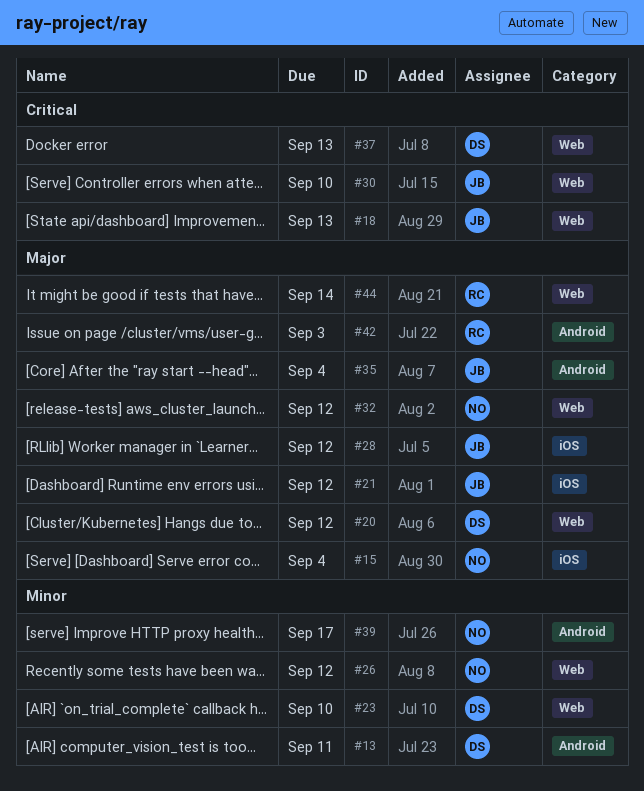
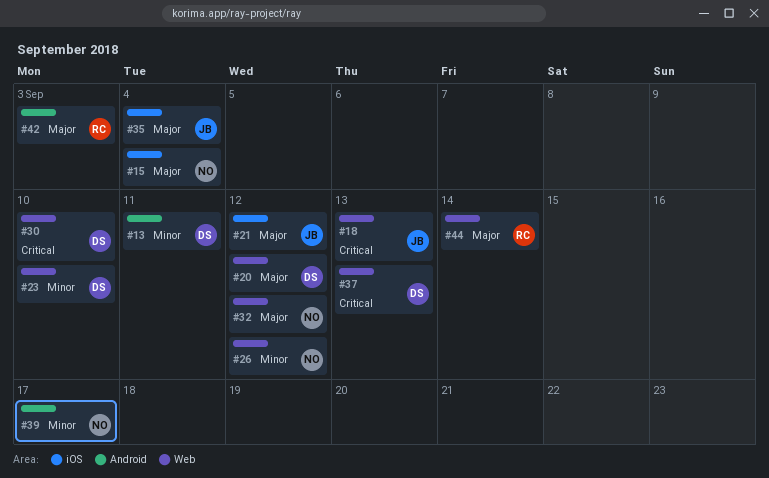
#28: present -> none
#30, owner: JB -> DS
#35, label: Android -> iOS

